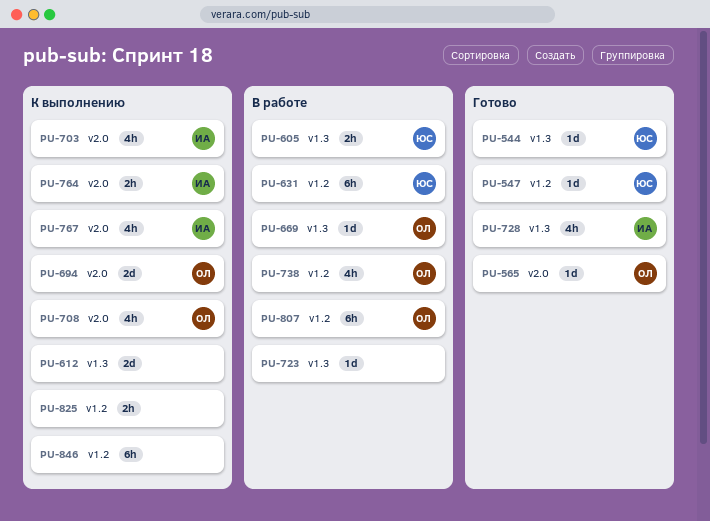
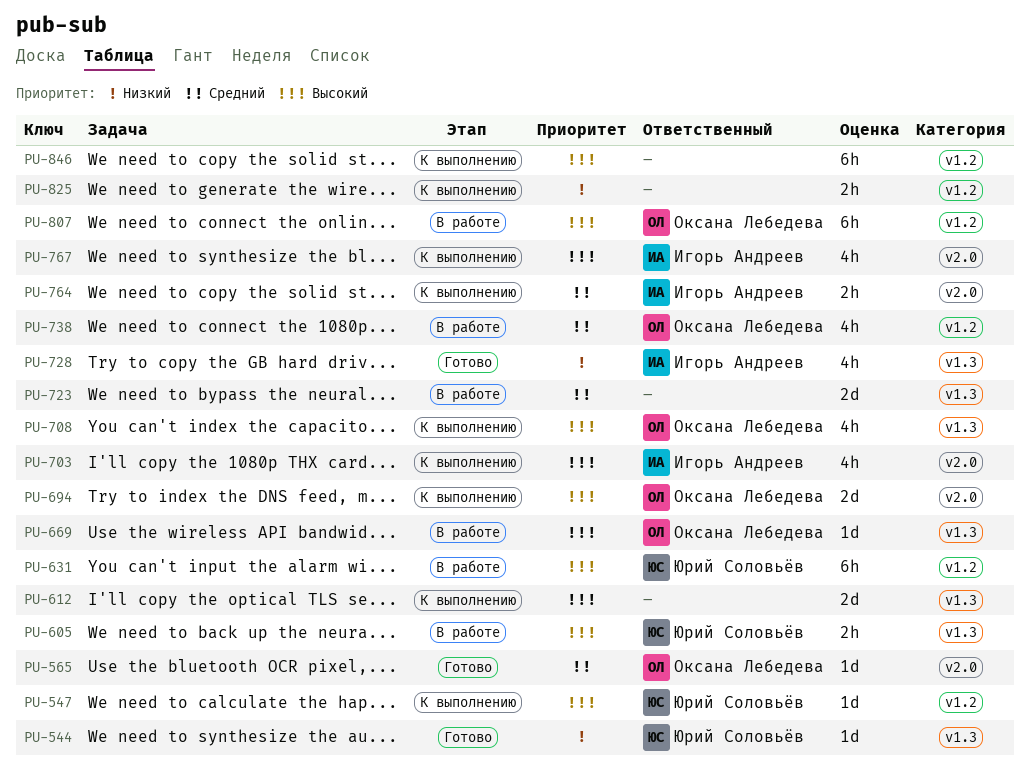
PU-547, status: Готово -> К выполнению
PU-708, label: v2.0 -> v1.3
PU-723, estimate: 1d -> 2d

